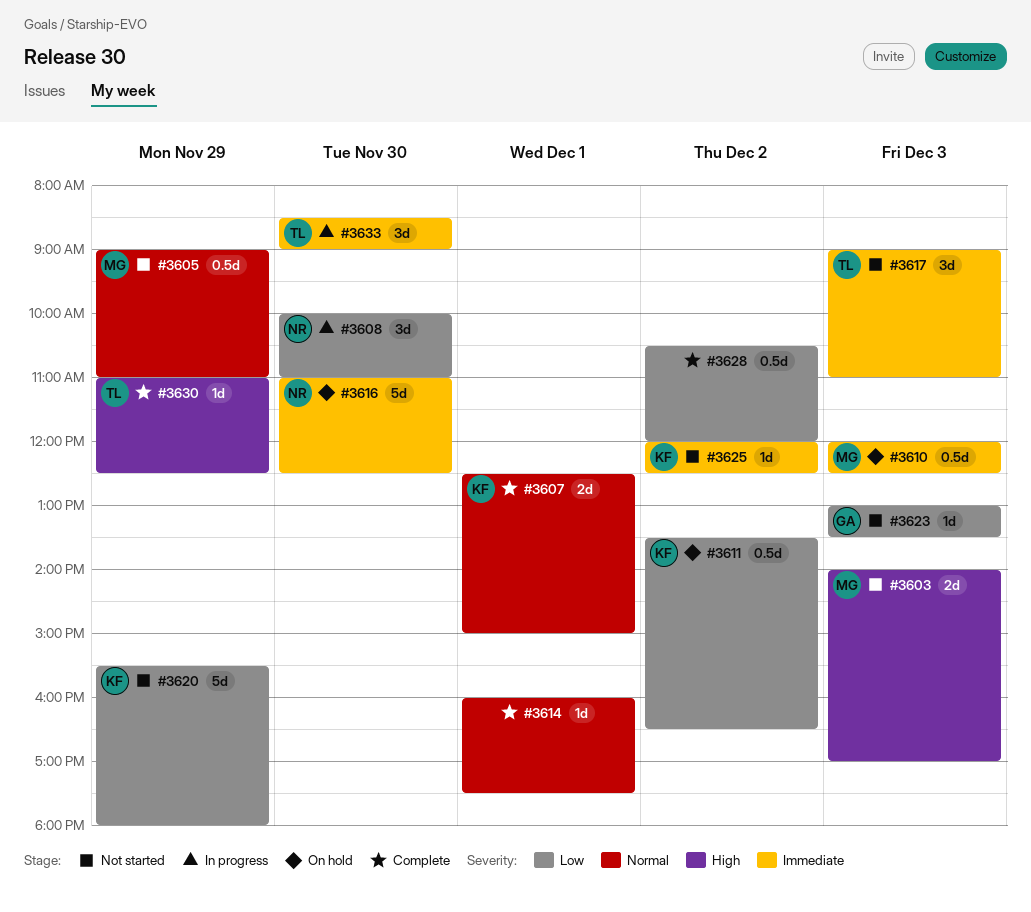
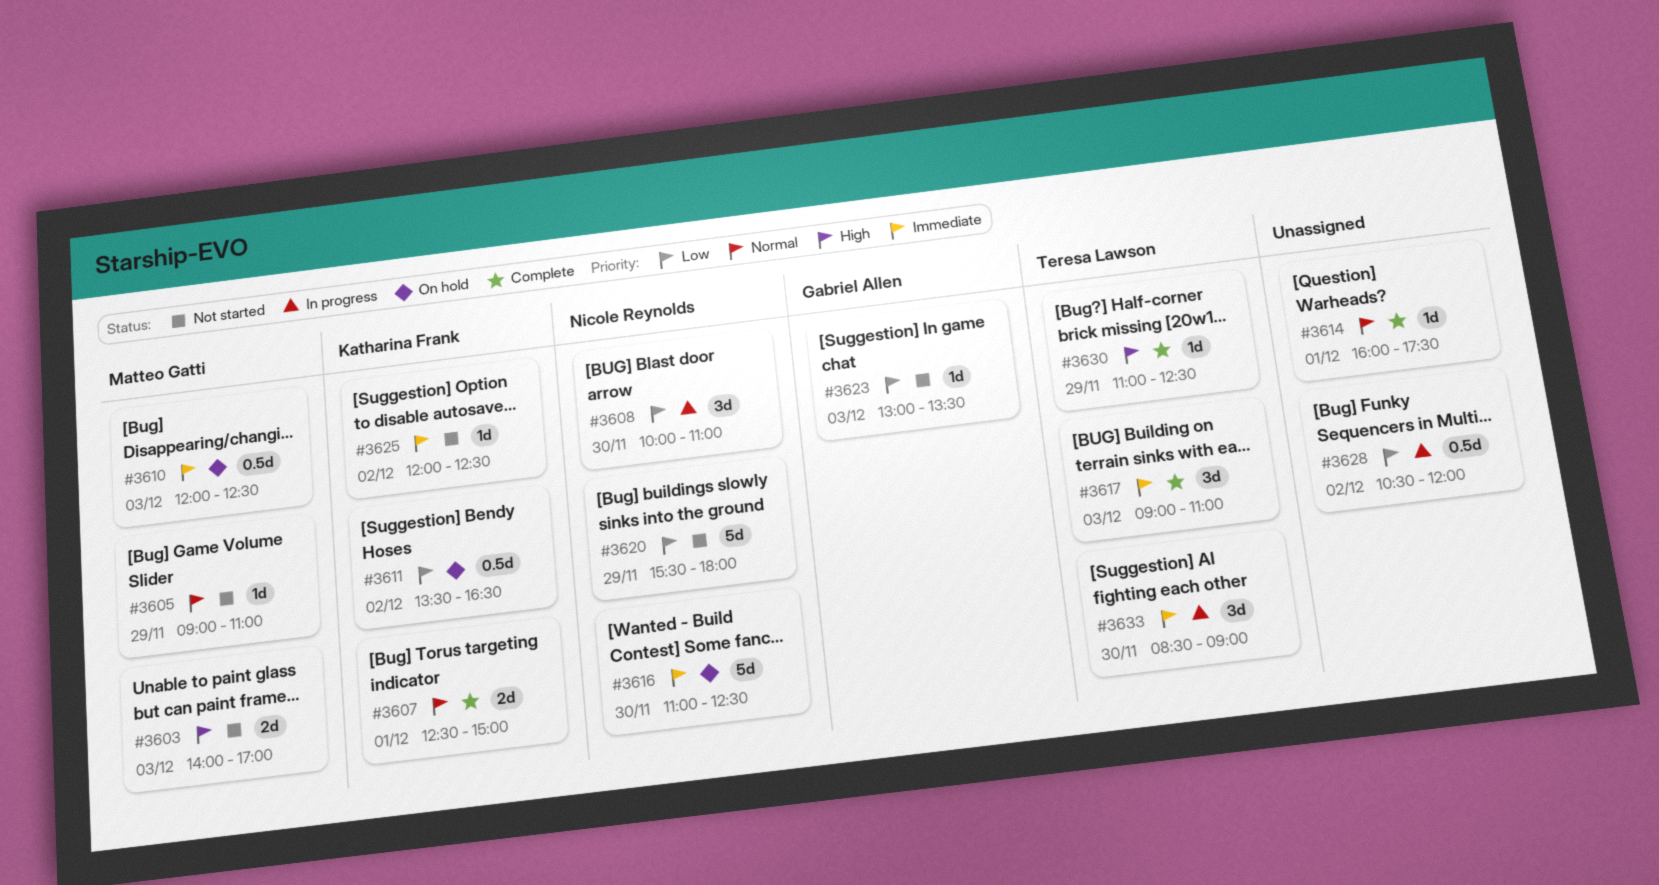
#3605, estimate: 0.5d -> 1d
#3617, status: Not started -> Complete
#3620, owner: Katharina Frank -> Nicole Reynolds
#3628, status: Complete -> In progress

